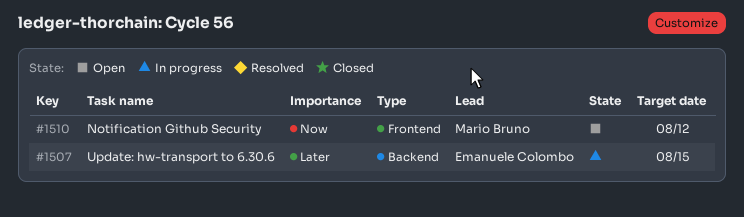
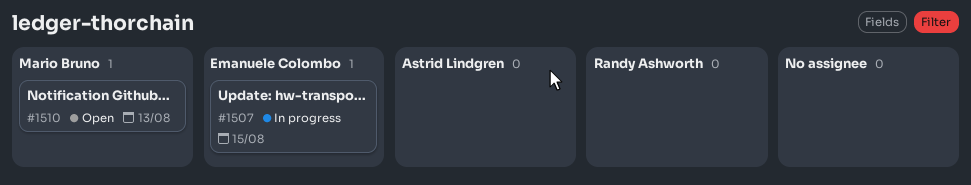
#1510, due: Aug 12 -> Aug 13

